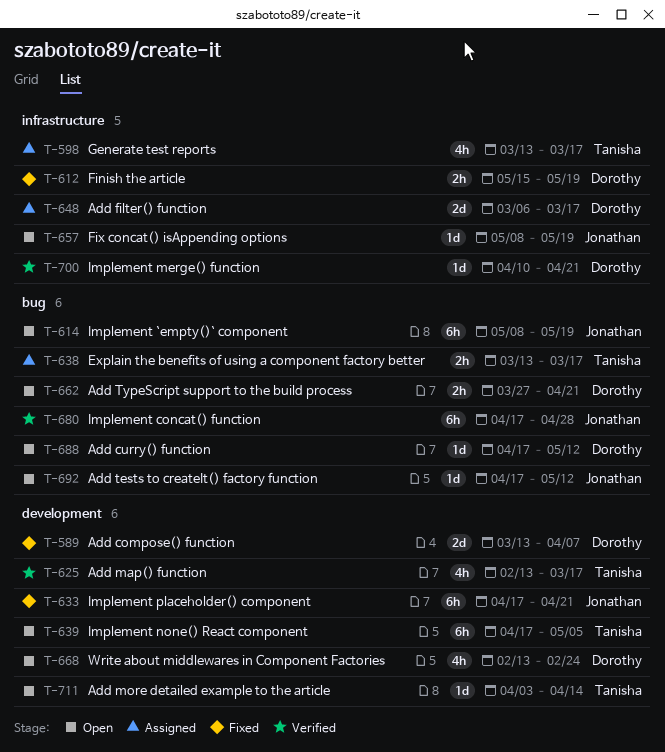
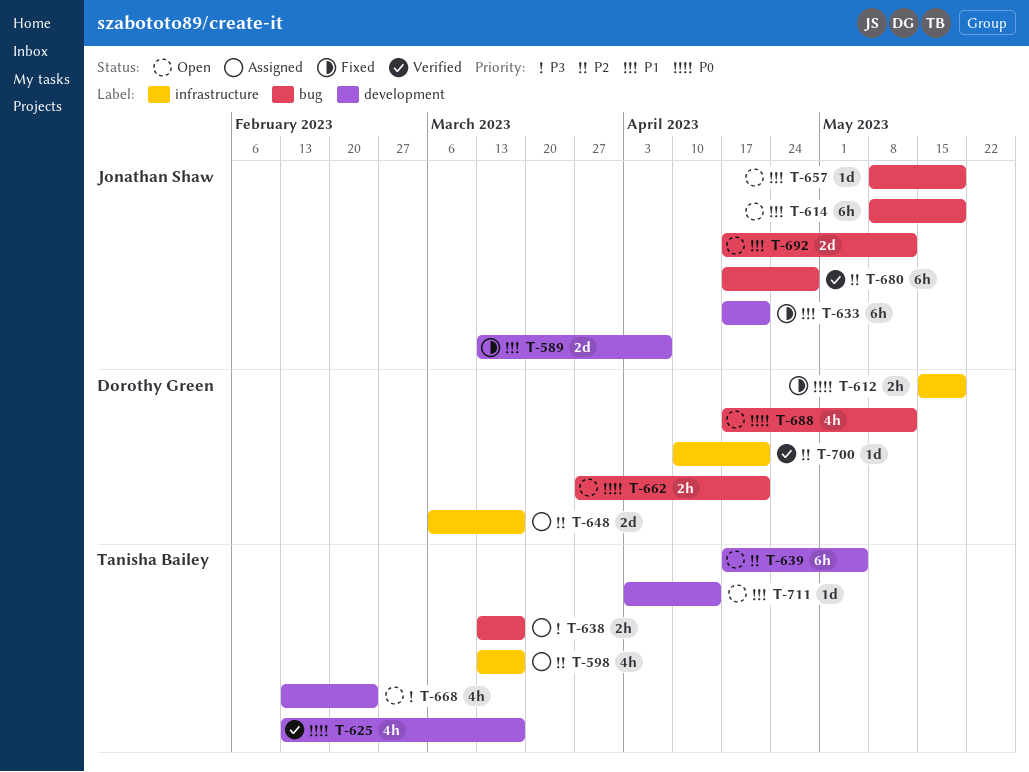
T-589, owner: Dorothy Green -> Jonathan Shaw
T-657, label: infrastructure -> bug
T-668, owner: Dorothy Green -> Tanisha Bailey
T-688, estimate: 1d -> 4h
T-692, estimate: 1d -> 2d

